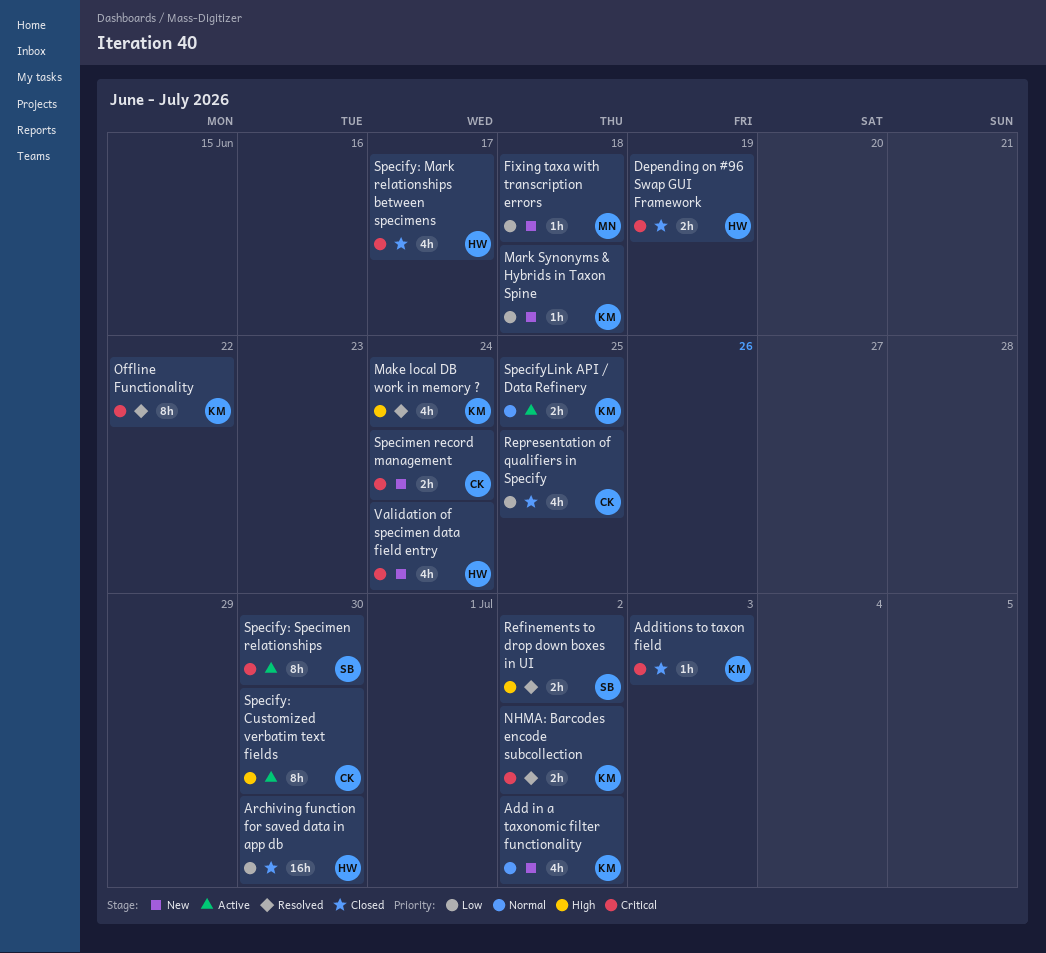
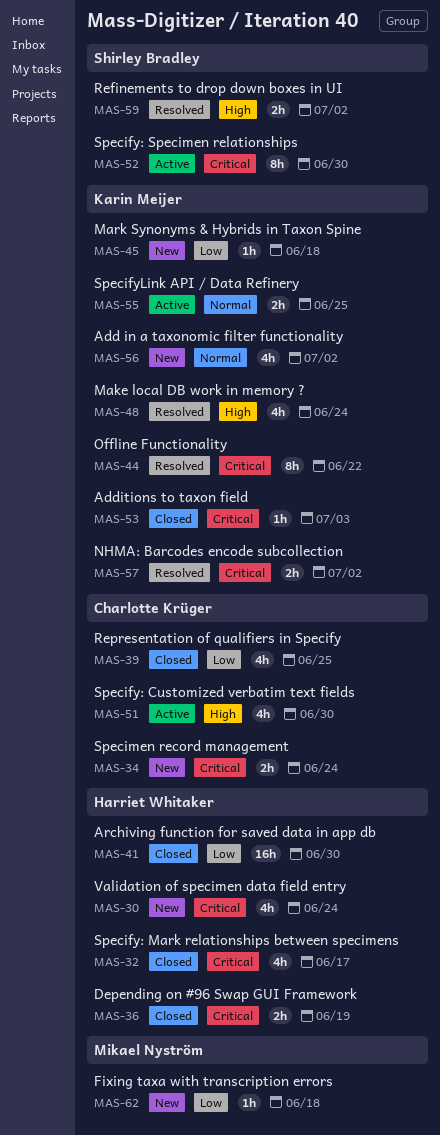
Specify: Customized verbatim text fields, estimate: 8h -> 4h

